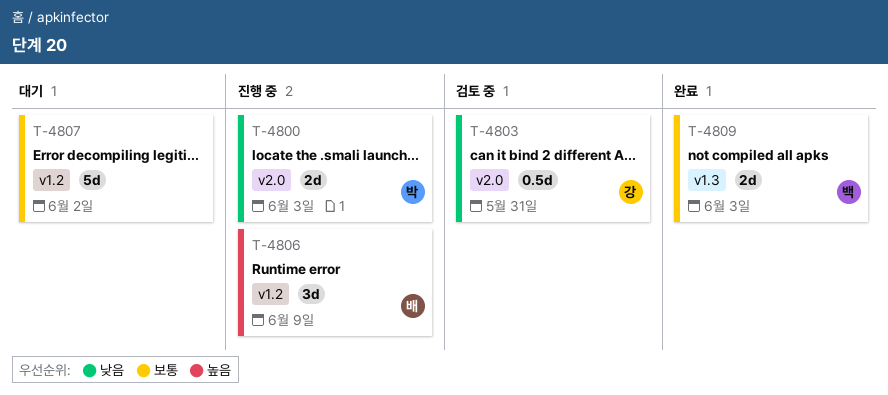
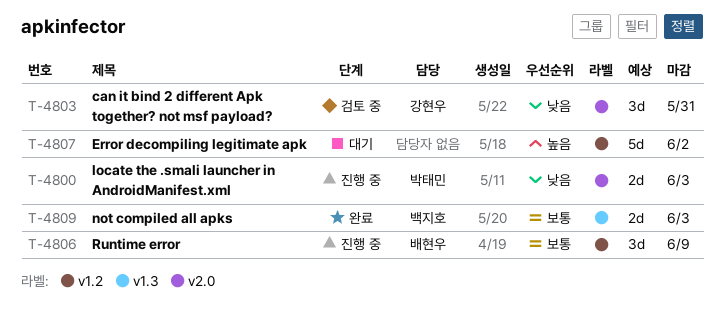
T-4803, estimate: 0.5d -> 3d
T-4806, priority: 높음 -> 보통
T-4807, priority: 보통 -> 높음

